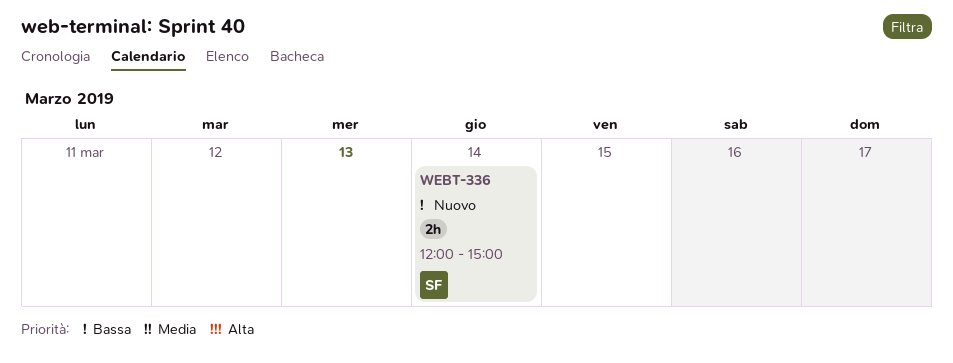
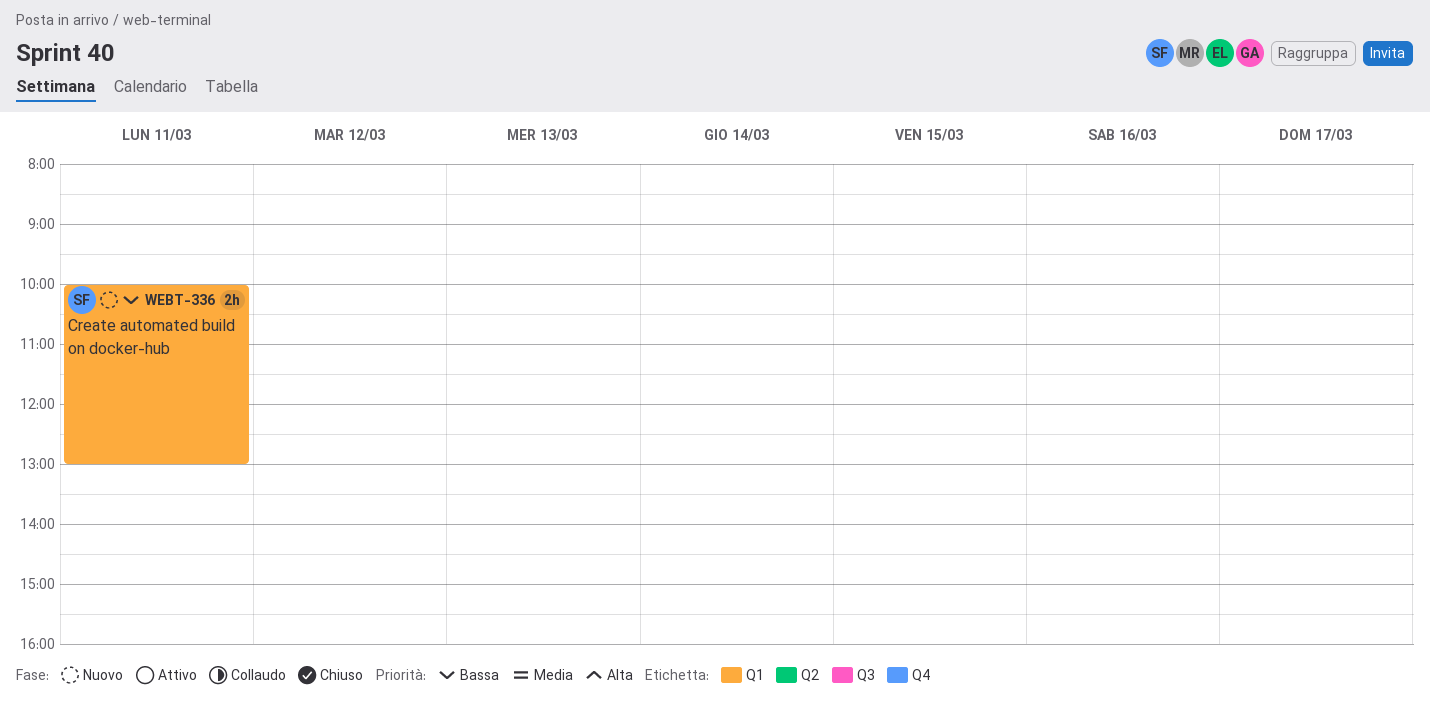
WEBT-336, day: Mar 14 -> Mar 11
WEBT-336, begins: 12:00 -> 10:00
WEBT-336, ends: 15:00 -> 13:00

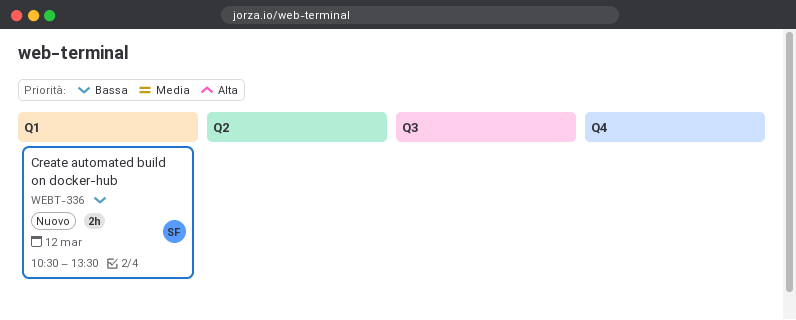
WEBT-336, day: Mar 11 -> Mar 12
WEBT-336, begins: 10:00 -> 10:30
WEBT-336, ends: 13:00 -> 13:30

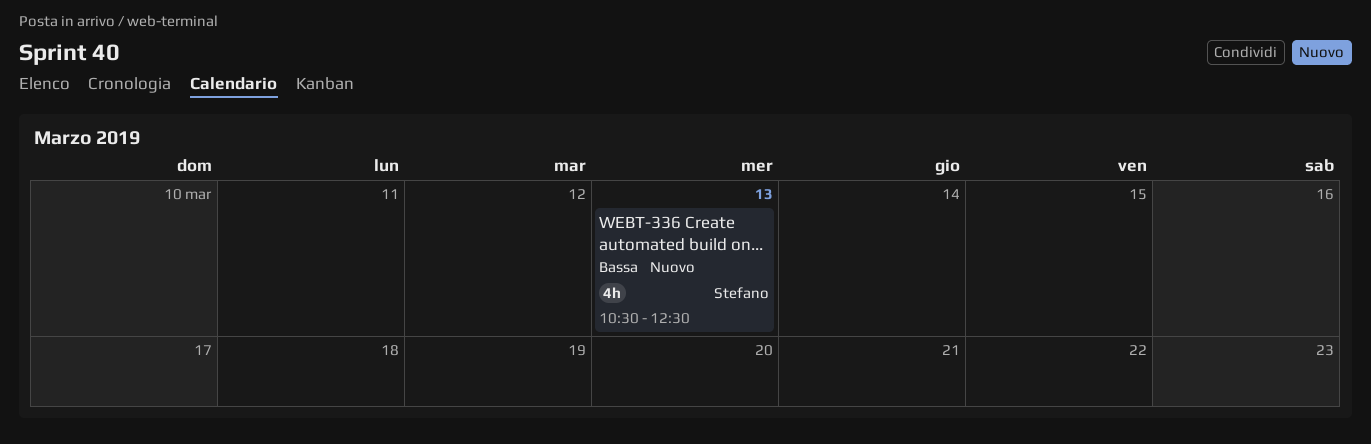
WEBT-336, estimate: 2h -> 4h
WEBT-336, day: Mar 12 -> Mar 13
WEBT-336, ends: 13:30 -> 12:30

